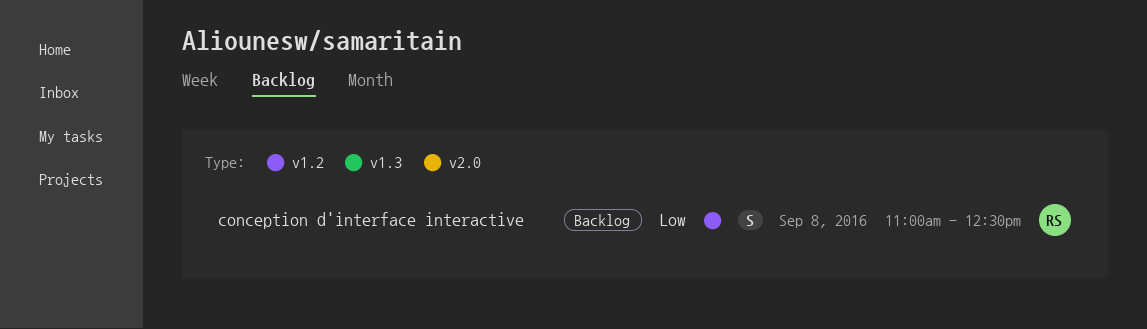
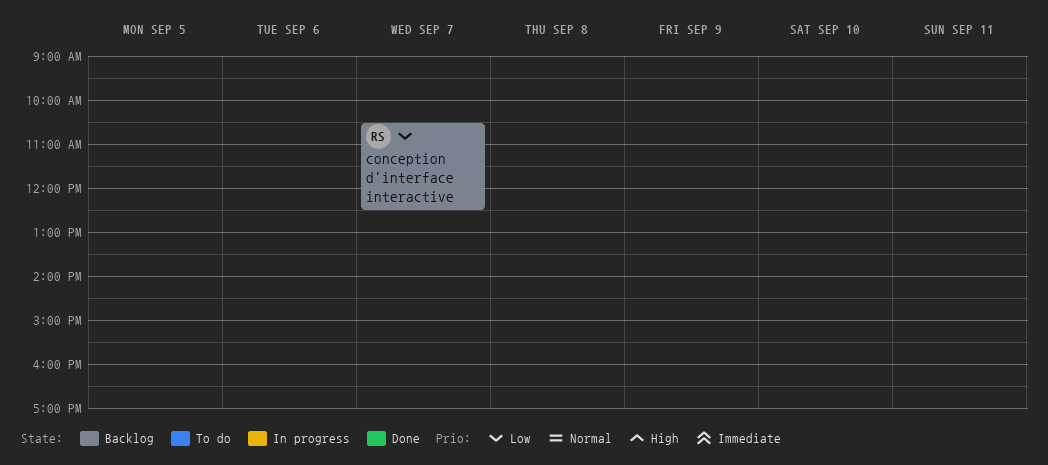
conception d'interface interactive, day: Sep 8 -> Sep 7
conception d'interface interactive, begins: 11:00 -> 10:30

